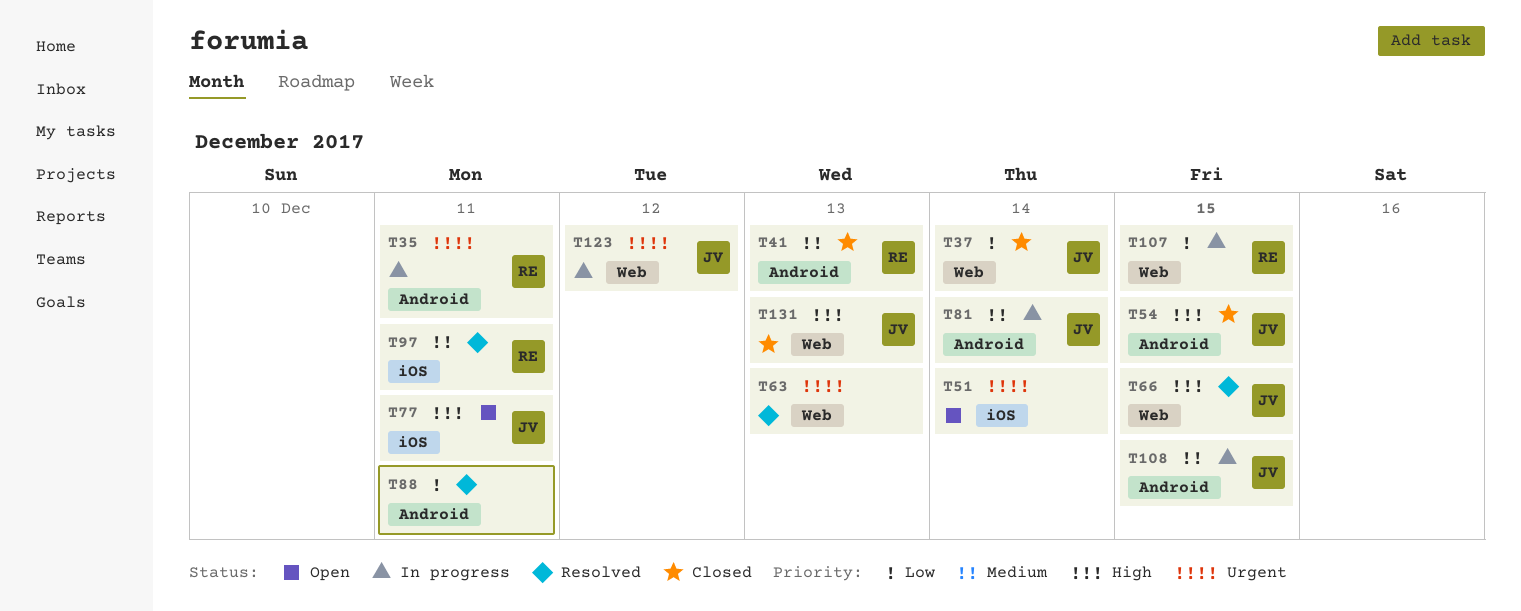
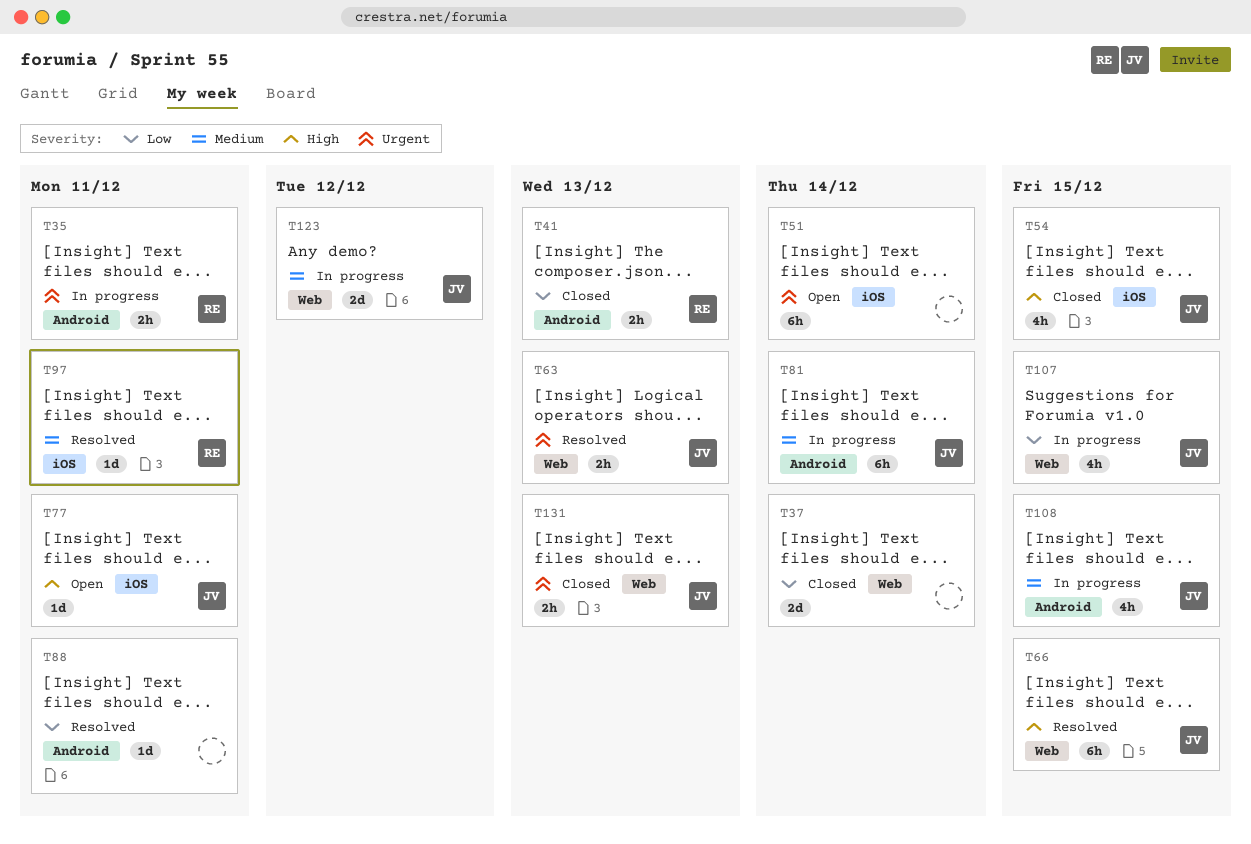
T37, owner: JV -> none
T41, priority: Medium -> Low
T54, label: Android -> iOS
T63, owner: none -> JV
T107, owner: RE -> JV
T123, priority: Urgent -> Medium
T131, priority: High -> Urgent

